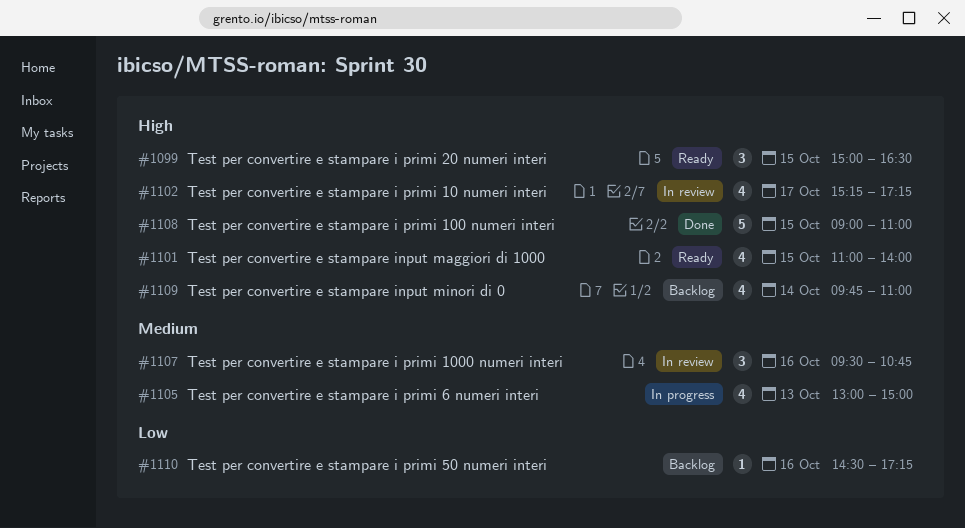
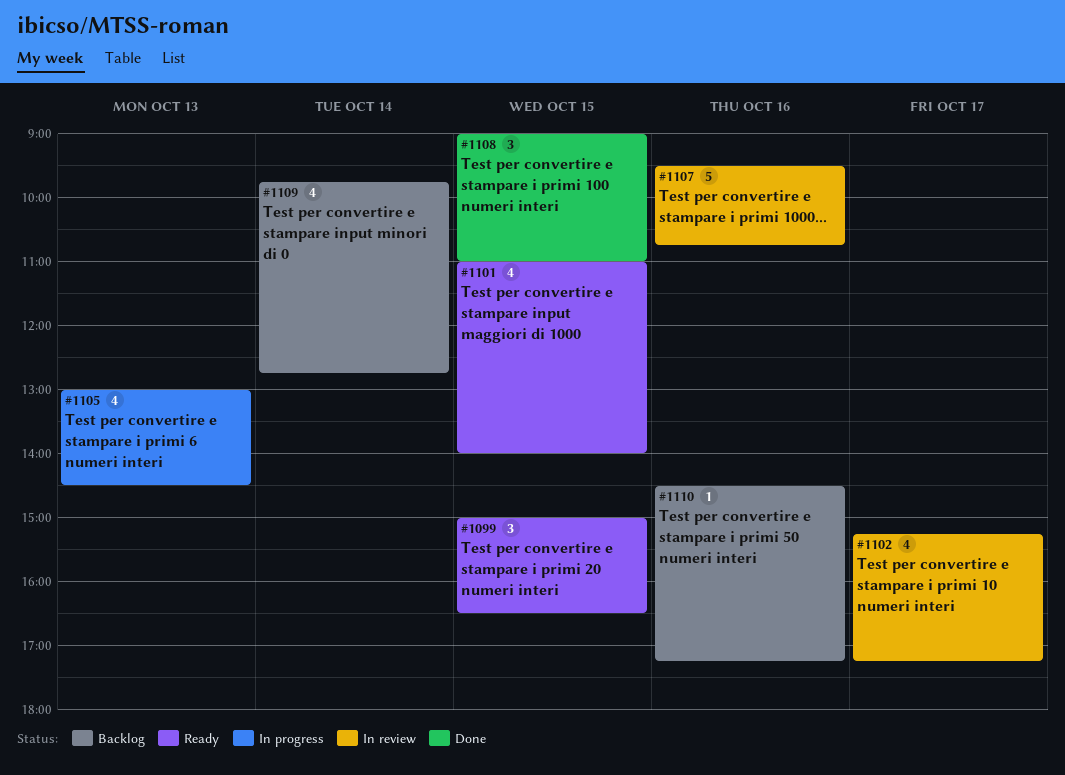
#1105, ends: 15:00 -> 14:30
#1107, estimate: 3 -> 5
#1108, estimate: 5 -> 3
#1109, ends: 11:00 -> 12:45

